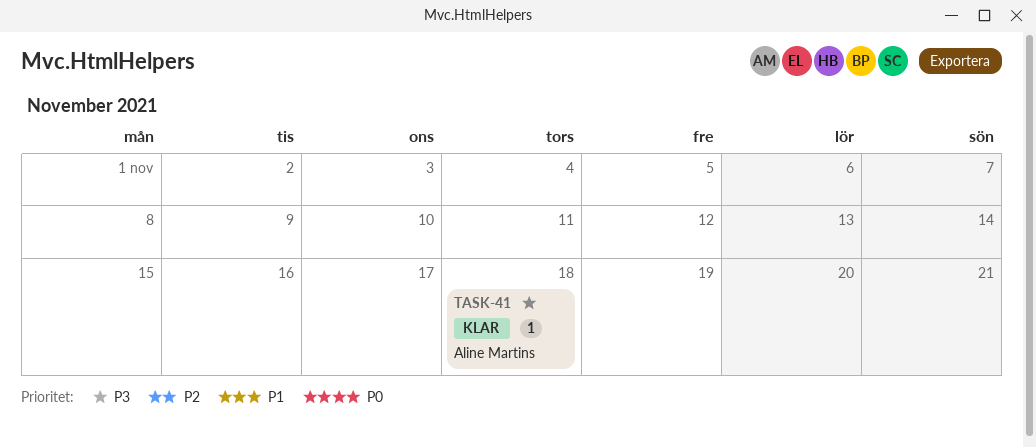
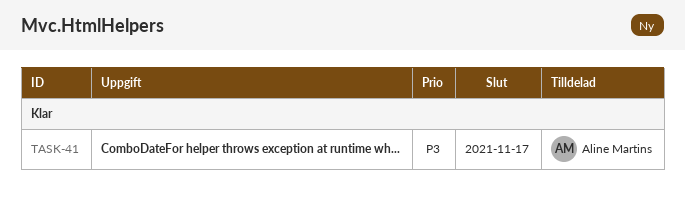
TASK-41, due: Nov 18 -> Nov 17

